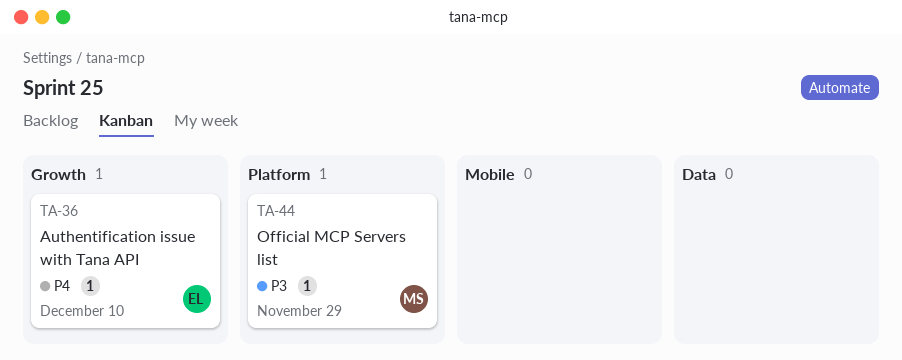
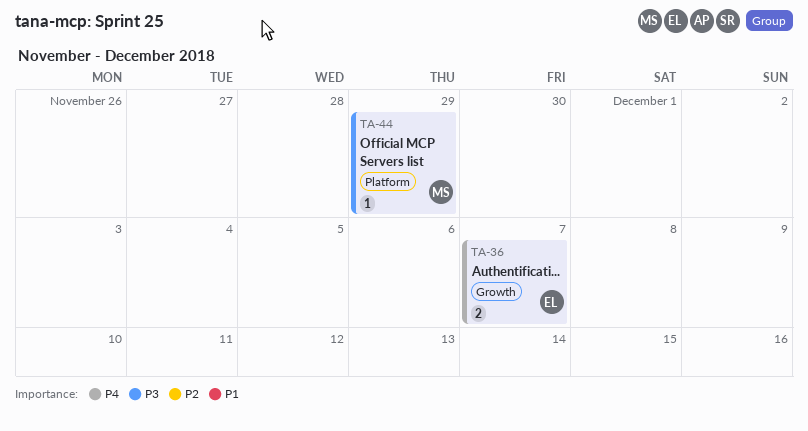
TA-36, estimate: 1 -> 2
TA-36, due: Dec 10 -> Dec 7

